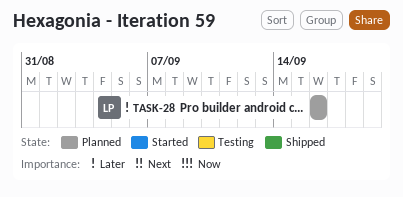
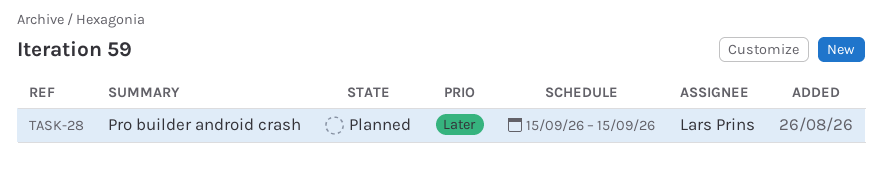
TASK-28, start: Sep 16 -> Sep 15
TASK-28, due: Sep 16 -> Sep 15

